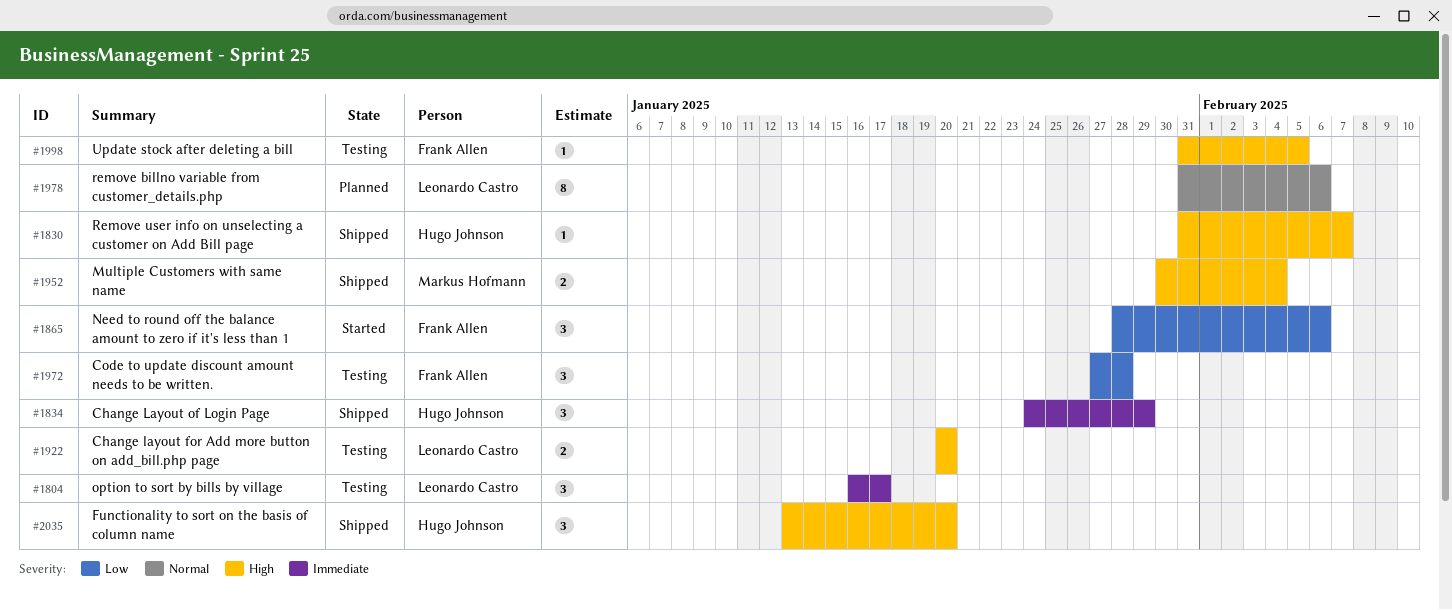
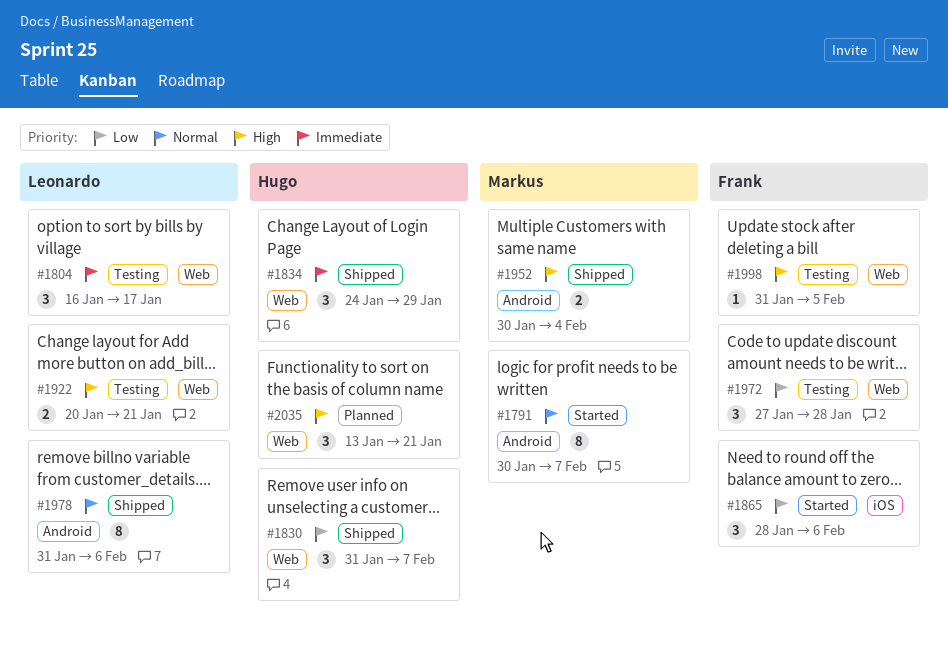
#1791: none -> present
#1830, priority: High -> Low
#1830, estimate: 1 -> 3
#1922, due: Jan 20 -> Jan 21
#1978, status: Planned -> Shipped
#2035, status: Shipped -> Planned
#2035, due: Jan 20 -> Jan 21

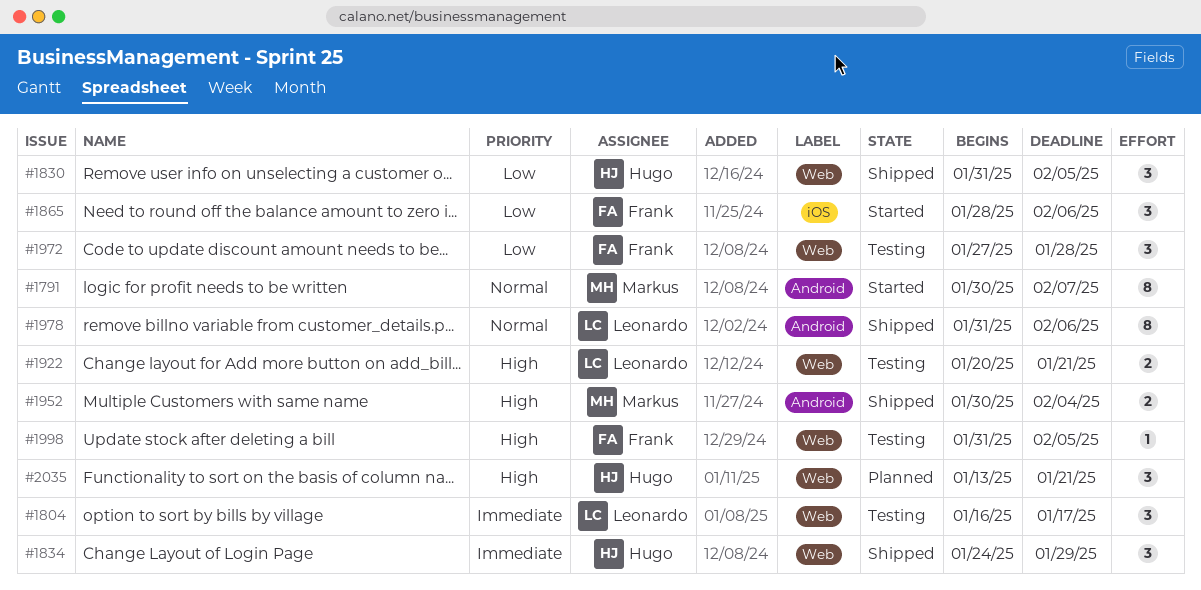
#1830, due: Feb 7 -> Feb 5

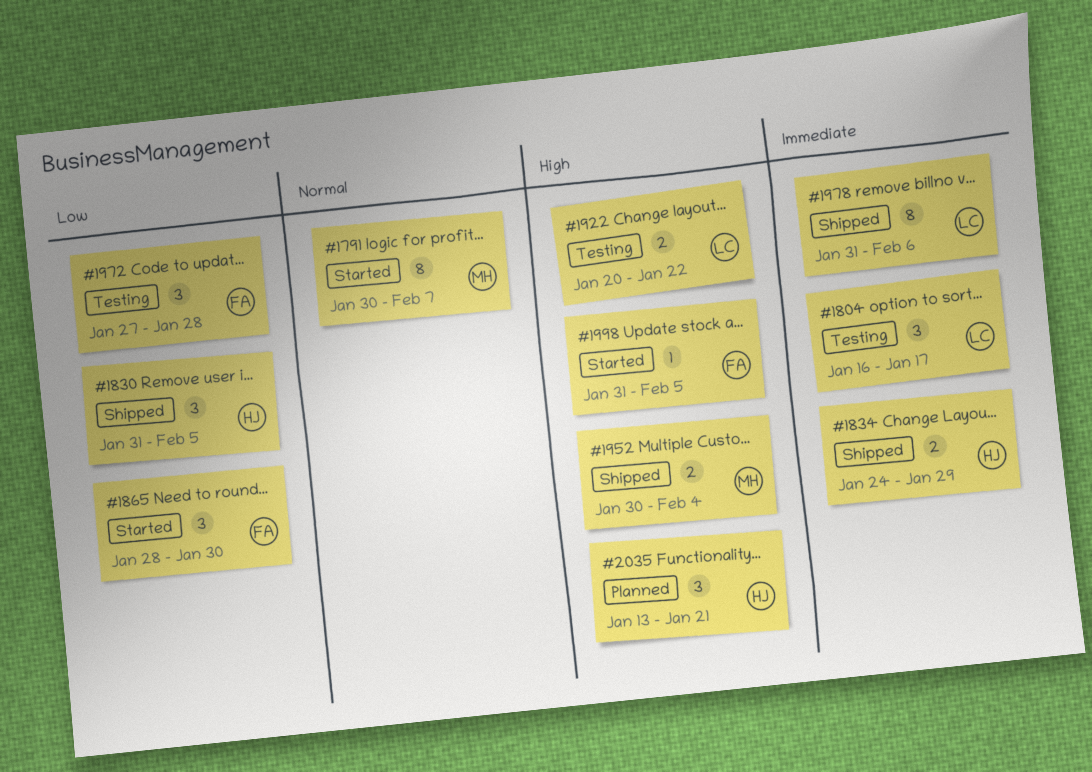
#1834, estimate: 3 -> 2
#1865, due: Feb 6 -> Jan 30
#1922, due: Jan 21 -> Jan 22
#1978, priority: Normal -> Immediate
#1998, status: Testing -> Started

